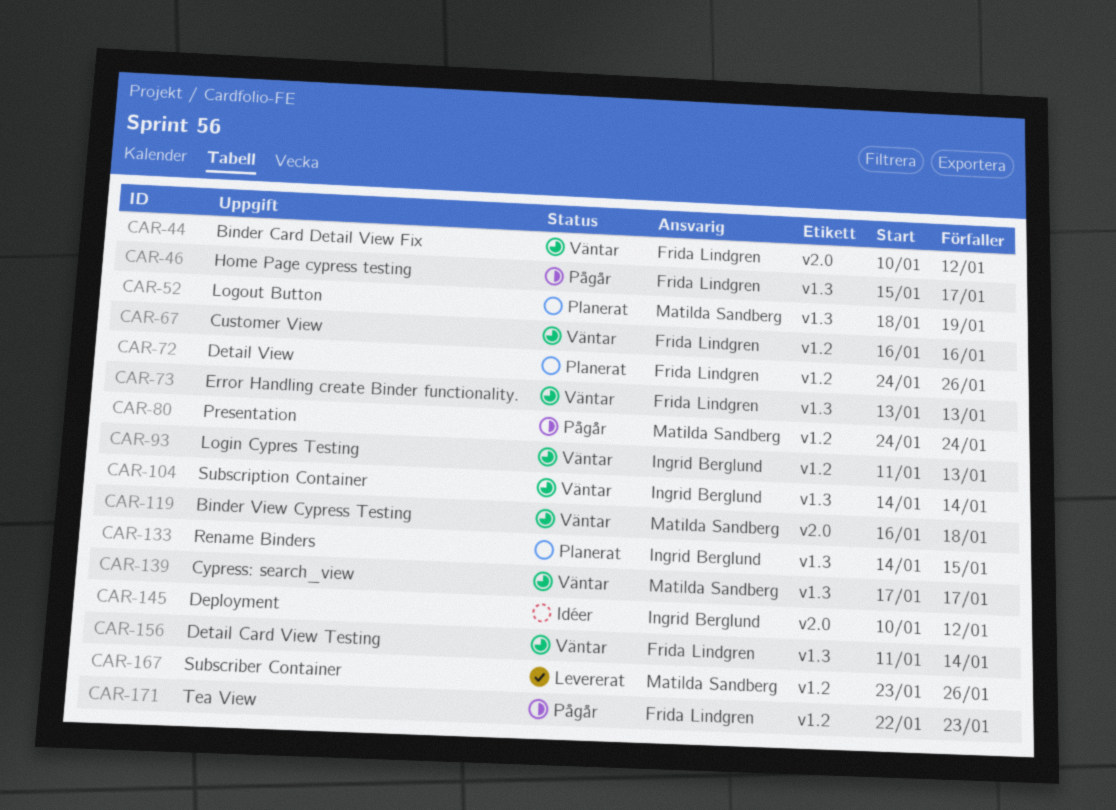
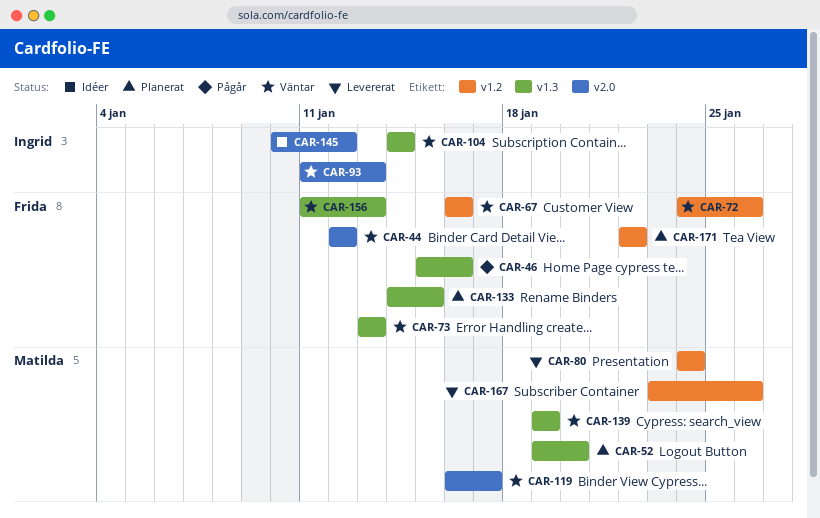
CAR-44, start: Jan 10 -> Jan 12
CAR-46, due: Jan 17 -> Jan 16
CAR-52, start: Jan 18 -> Jan 19
CAR-52, due: Jan 19 -> Jan 20
CAR-72, status: Planerat -> Väntar
CAR-80, status: Pågår -> Levererat
CAR-93, label: v1.2 -> v2.0
CAR-119, due: Jan 18 -> Jan 17
CAR-133, owner: Ingrid Berglund -> Frida Lindgren
CAR-139, start: Jan 17 -> Jan 19
CAR-139, due: Jan 17 -> Jan 19
CAR-156, due: Jan 14 -> Jan 13
CAR-171, status: Pågår -> Planerat
CAR-171, due: Jan 23 -> Jan 22

